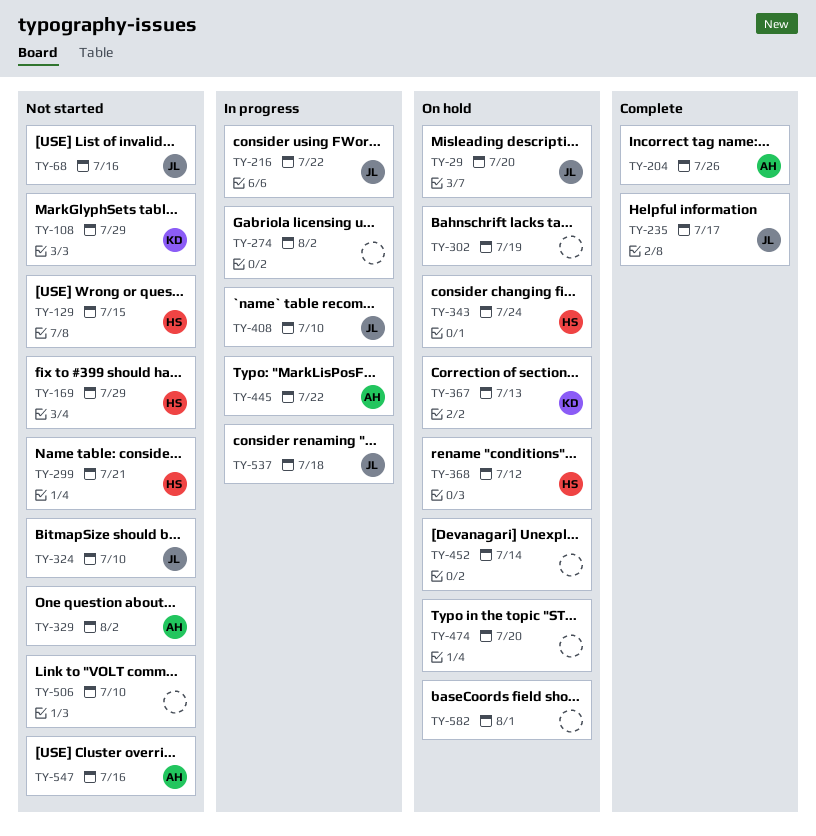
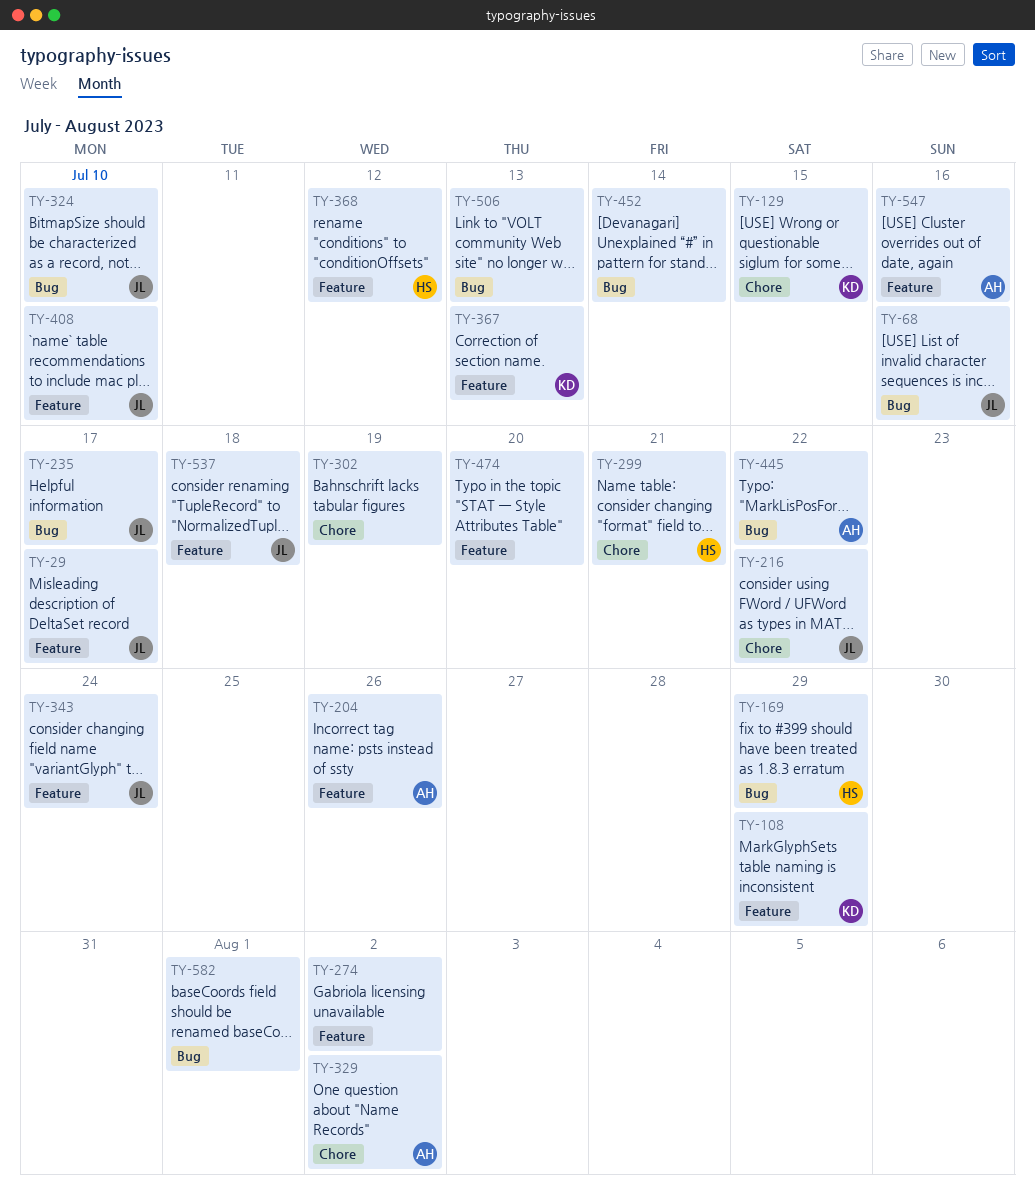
TY-29, due: Jul 20 -> Jul 17
TY-129, owner: HS -> KD
TY-343, owner: HS -> JL
TY-506, due: Jul 10 -> Jul 13

